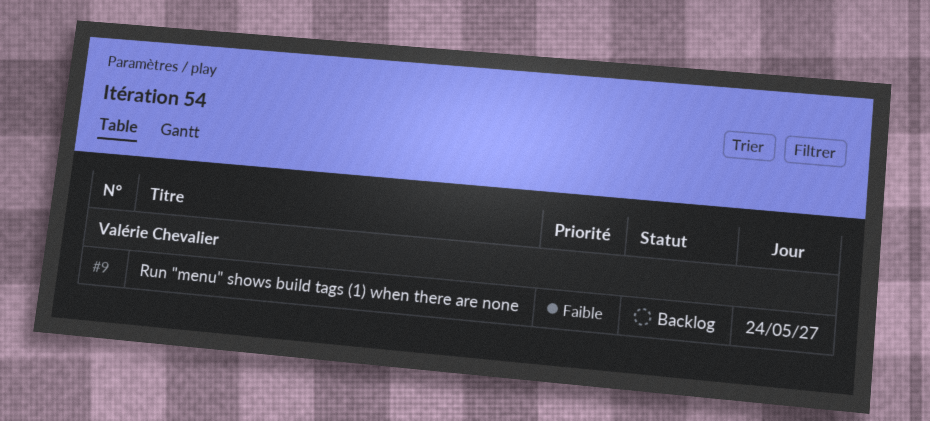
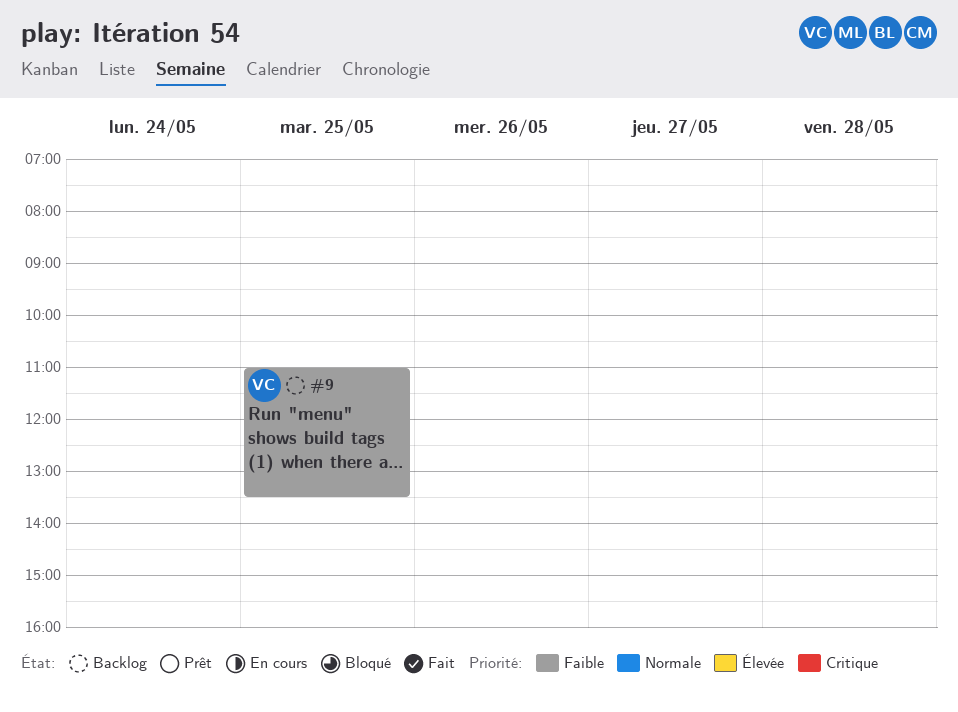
#9, day: May 24 -> May 25

